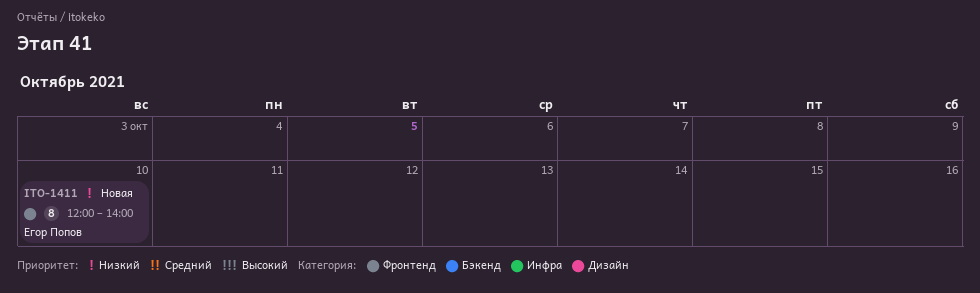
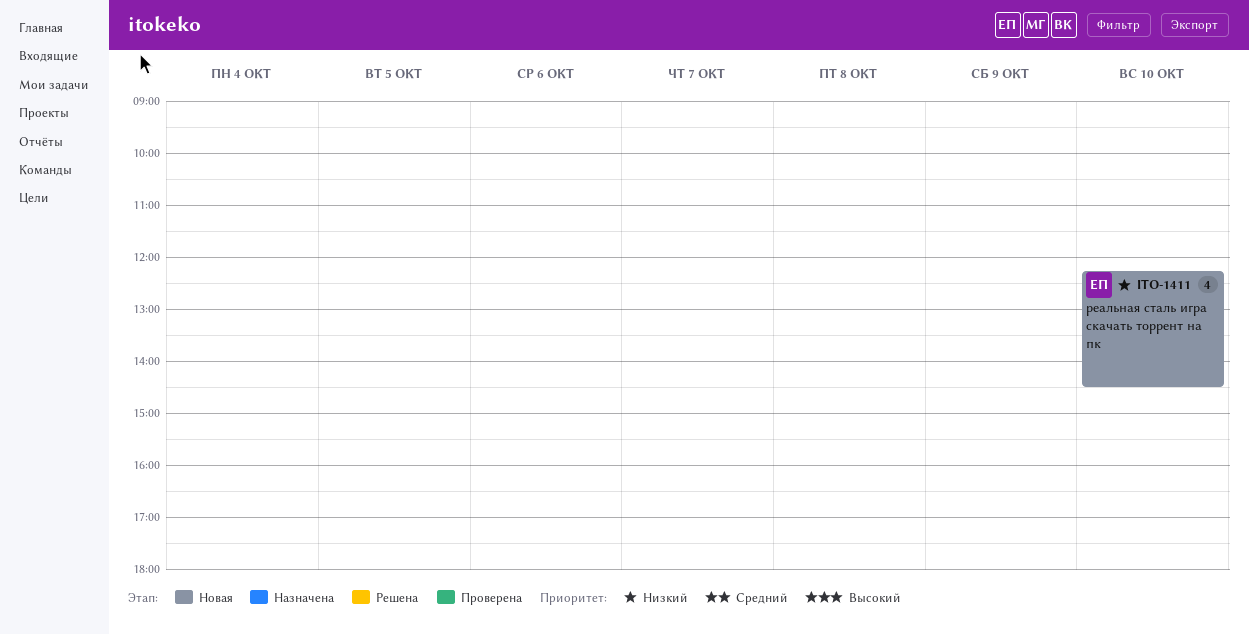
ITO-1411, estimate: 8 -> 4
ITO-1411, begins: 12:00 -> 12:15
ITO-1411, ends: 14:00 -> 14:30

